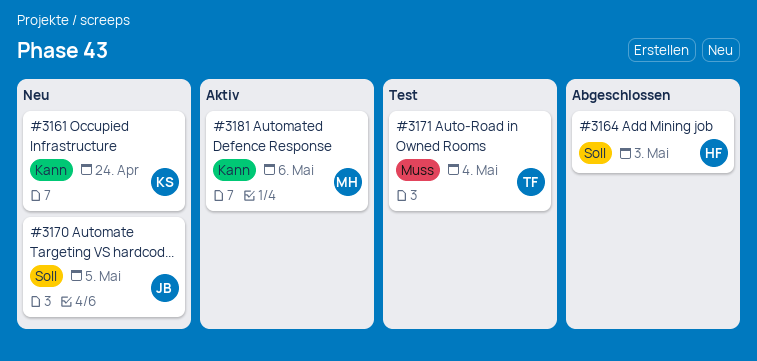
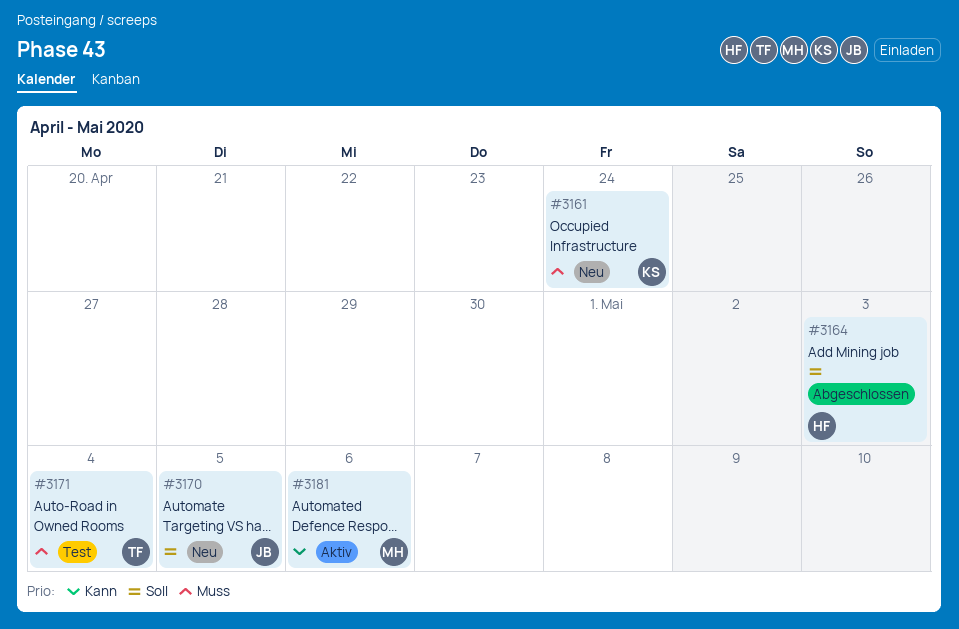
#3161, priority: Kann -> Muss

